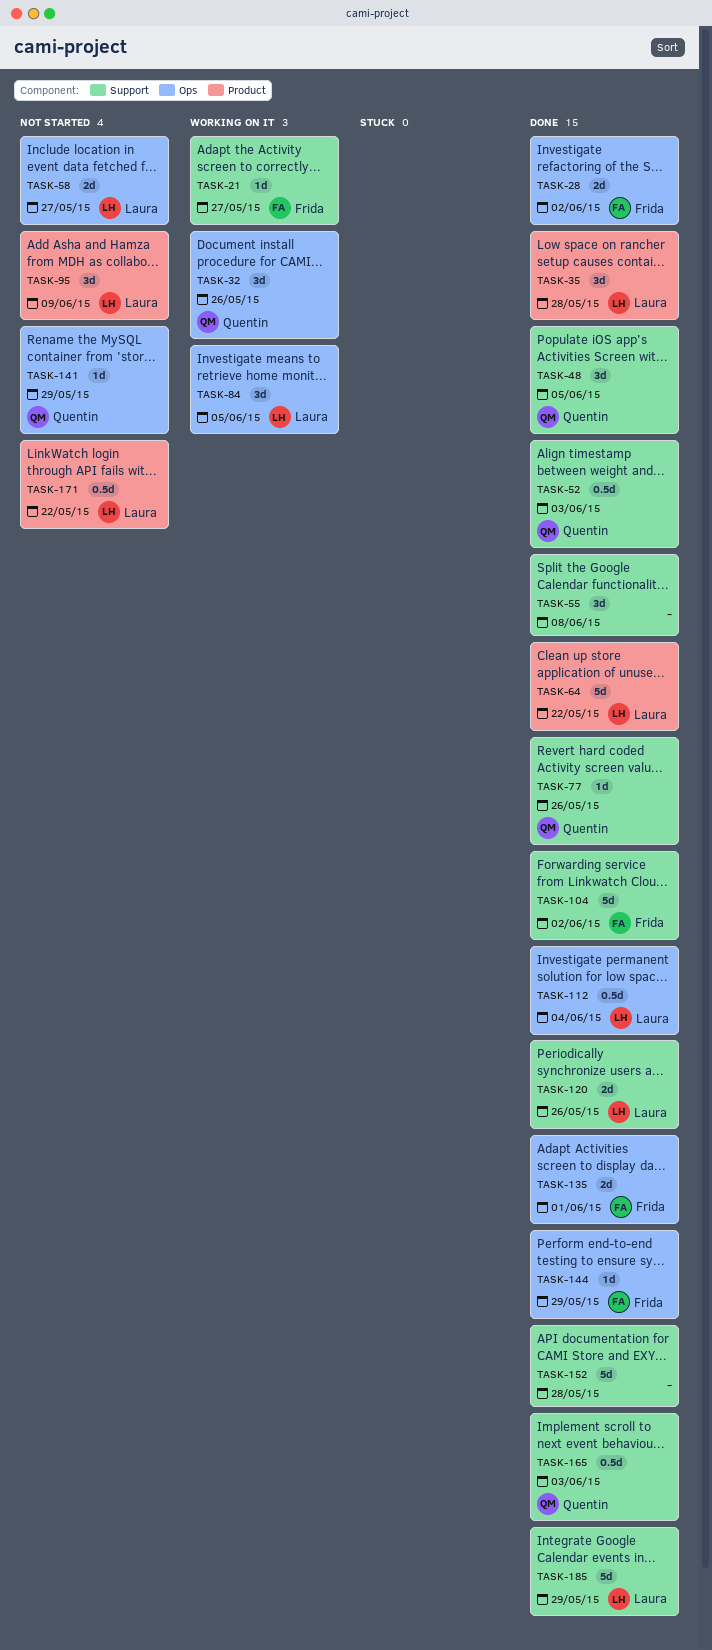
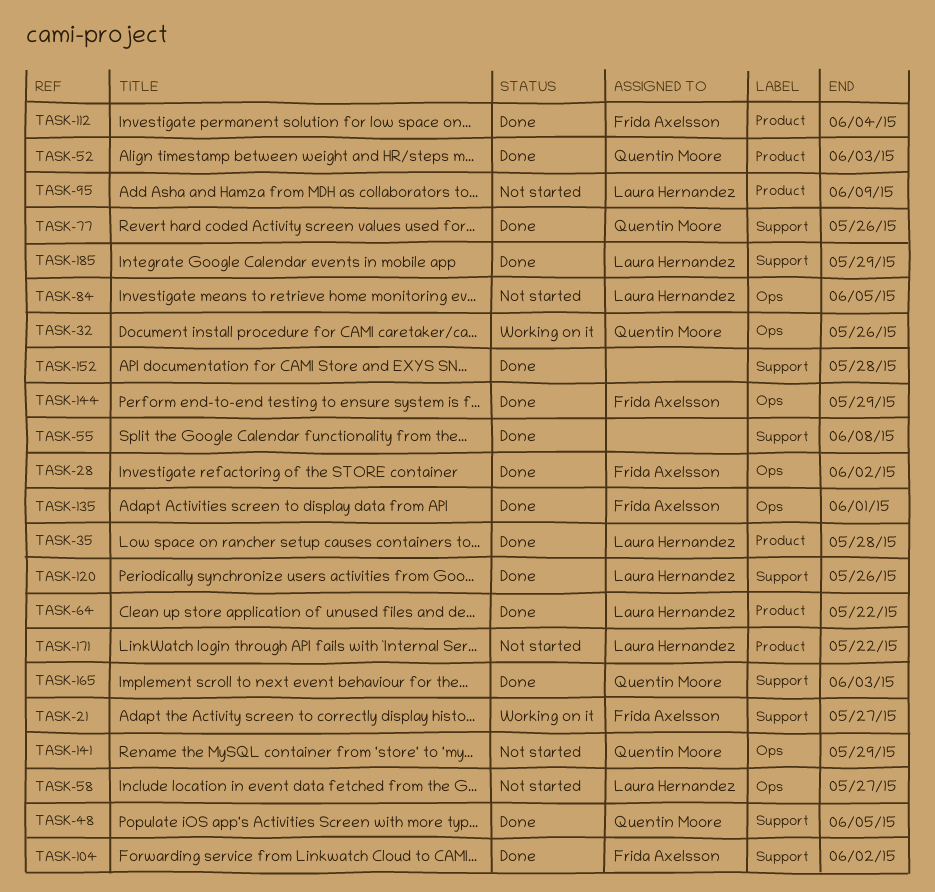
TASK-52, label: Support -> Product
TASK-84, status: Working on it -> Not started
TASK-112, owner: Laura Hernandez -> Frida Axelsson
TASK-112, label: Ops -> Product

